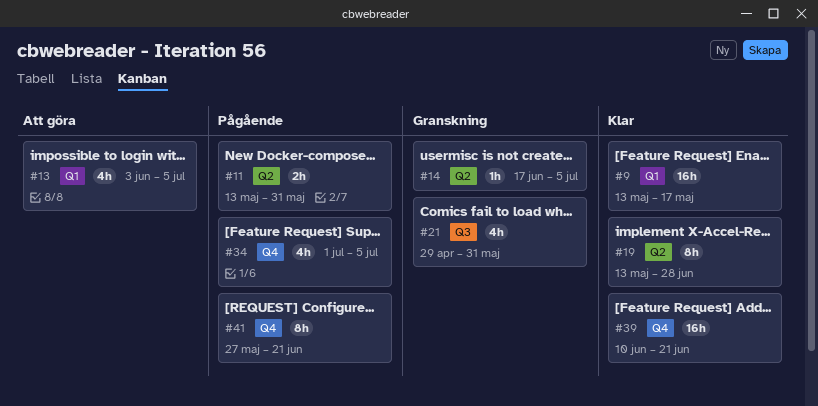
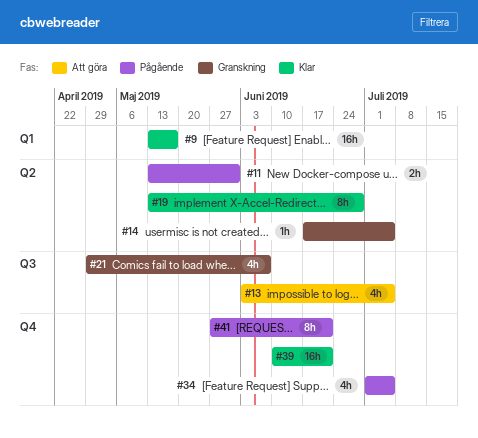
#13, label: Q1 -> Q3
#21, due: May 31 -> Jun 7

